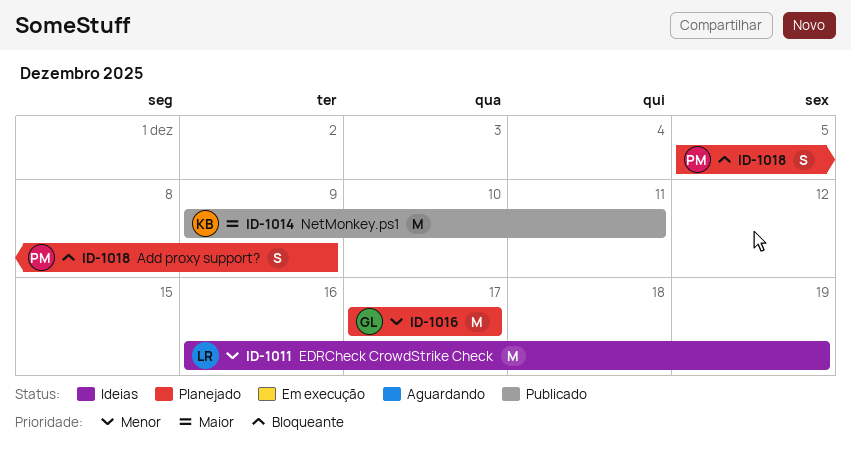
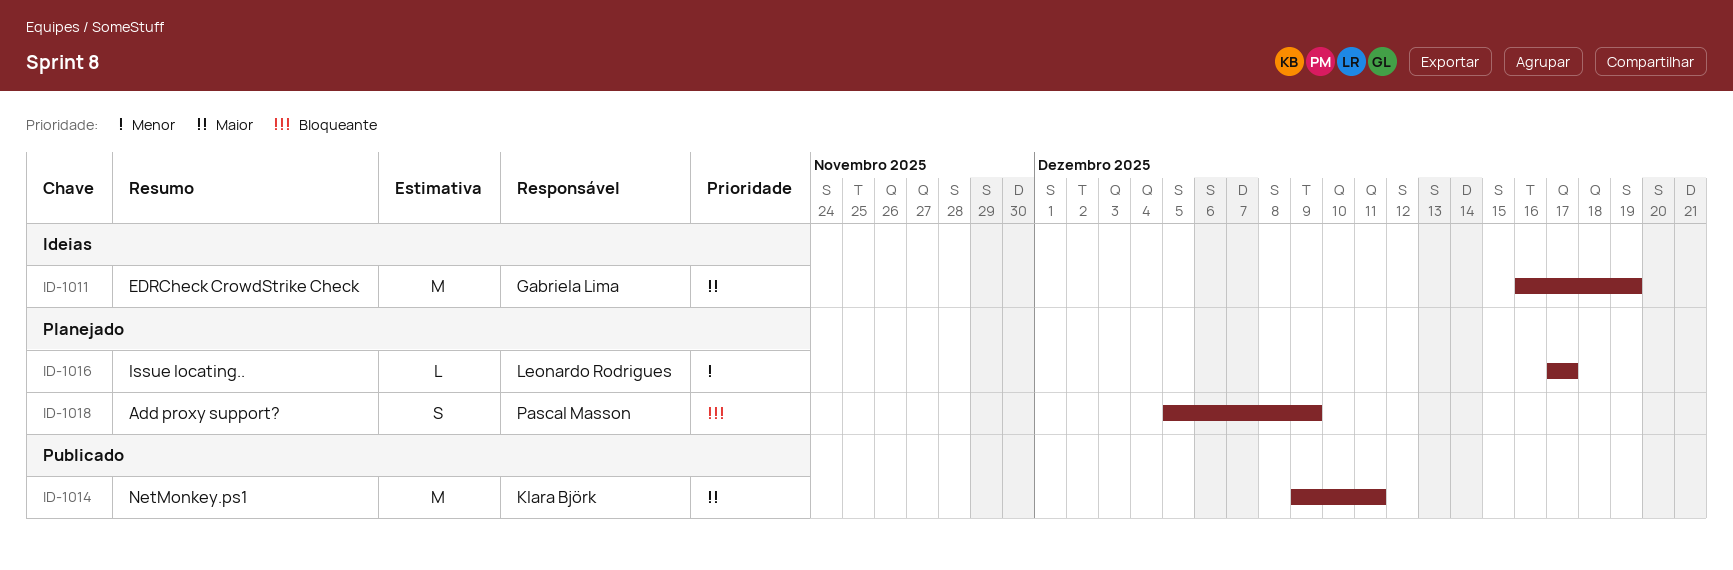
ID-1011, owner: Leonardo Rodrigues -> Gabriela Lima
ID-1011, priority: Menor -> Maior
ID-1016, owner: Gabriela Lima -> Leonardo Rodrigues
ID-1016, estimate: M -> L

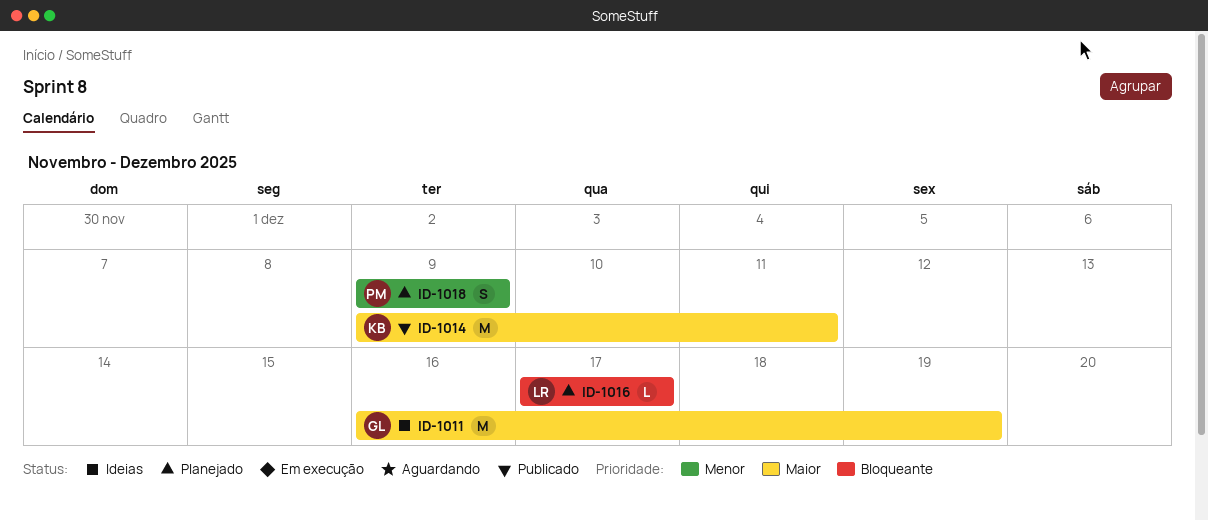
ID-1016, priority: Menor -> Bloqueante
ID-1018, priority: Bloqueante -> Menor
ID-1018, start: Dec 5 -> Dec 9

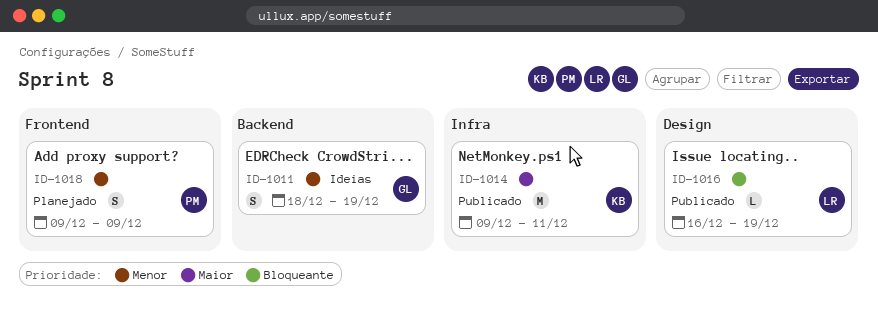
ID-1011, priority: Maior -> Menor
ID-1011, estimate: M -> S
ID-1011, start: Dec 16 -> Dec 18
ID-1016, status: Planejado -> Publicado
ID-1016, start: Dec 17 -> Dec 16
ID-1016, due: Dec 17 -> Dec 19

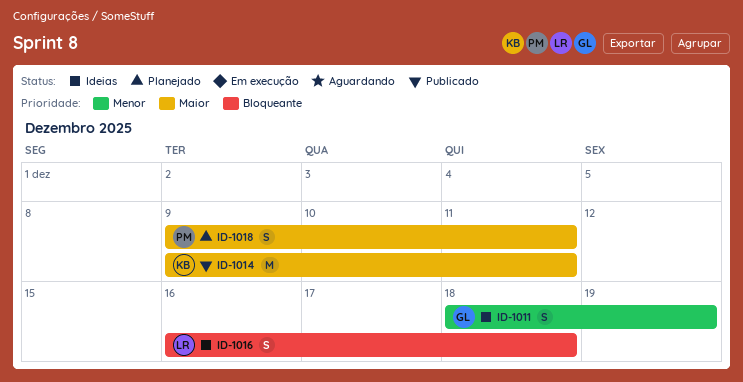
ID-1016, status: Publicado -> Ideias
ID-1016, estimate: L -> S
ID-1016, due: Dec 19 -> Dec 18
ID-1018, priority: Menor -> Maior
ID-1018, due: Dec 9 -> Dec 11

